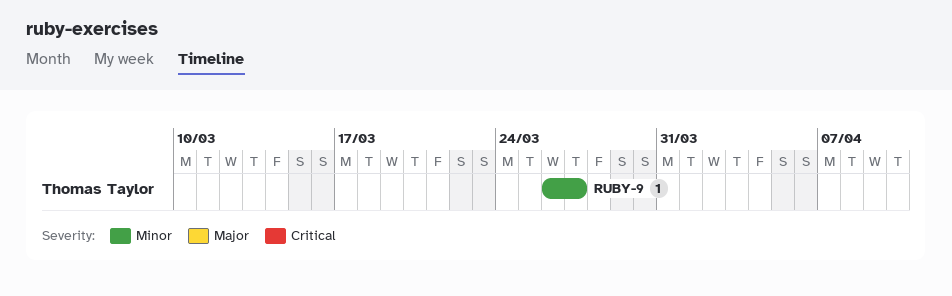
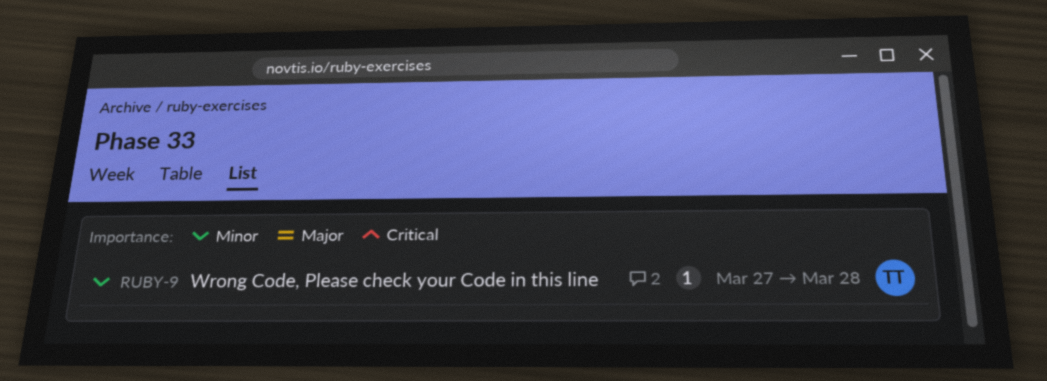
RUBY-9, start: Mar 26 -> Mar 27
RUBY-9, due: Mar 27 -> Mar 28

